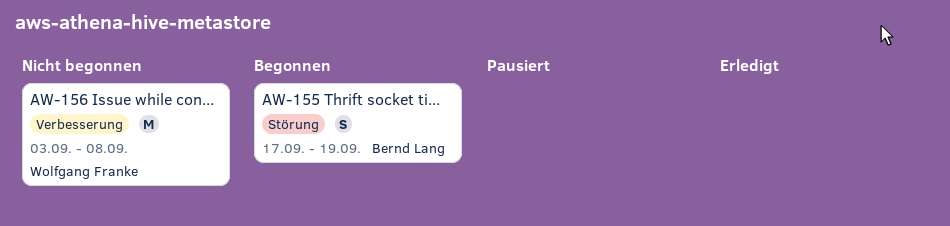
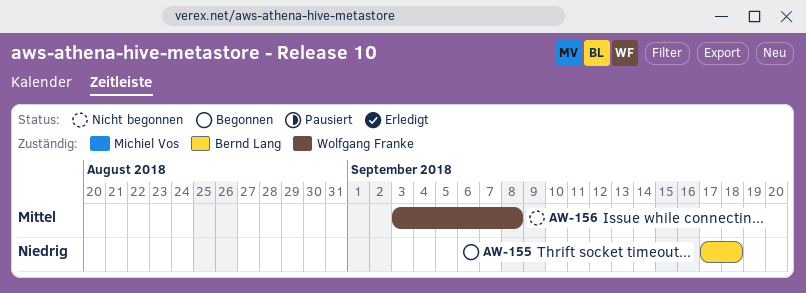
AW-155, due: Sep 19 -> Sep 18

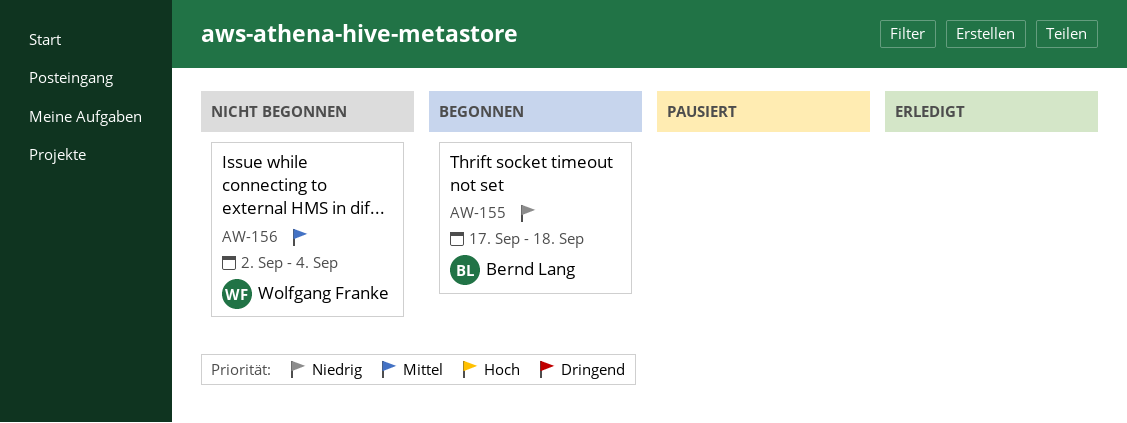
AW-156, start: Sep 3 -> Sep 2
AW-156, due: Sep 8 -> Sep 4

